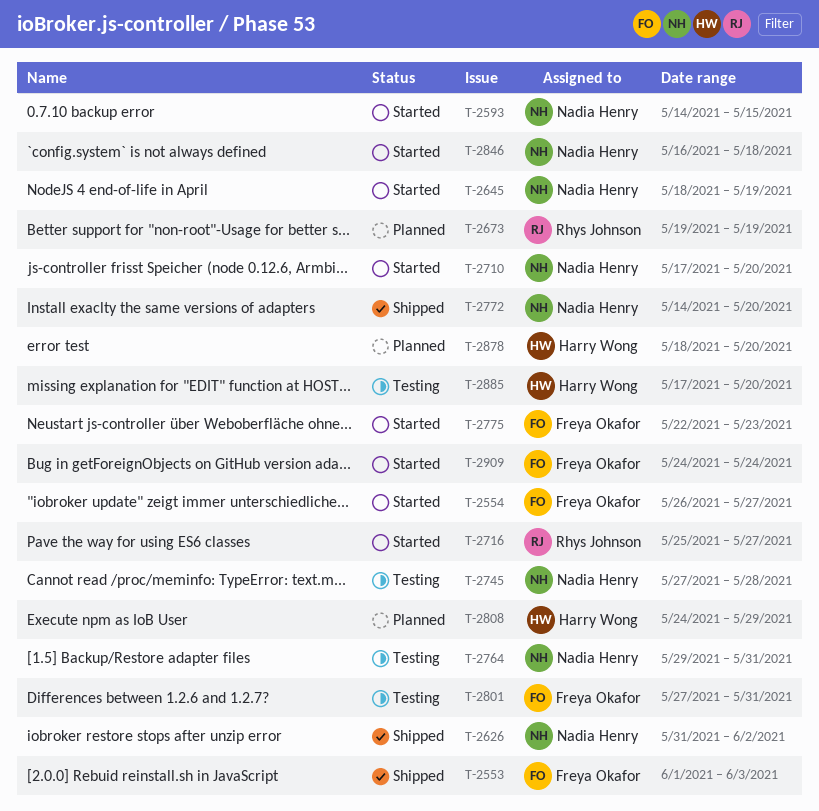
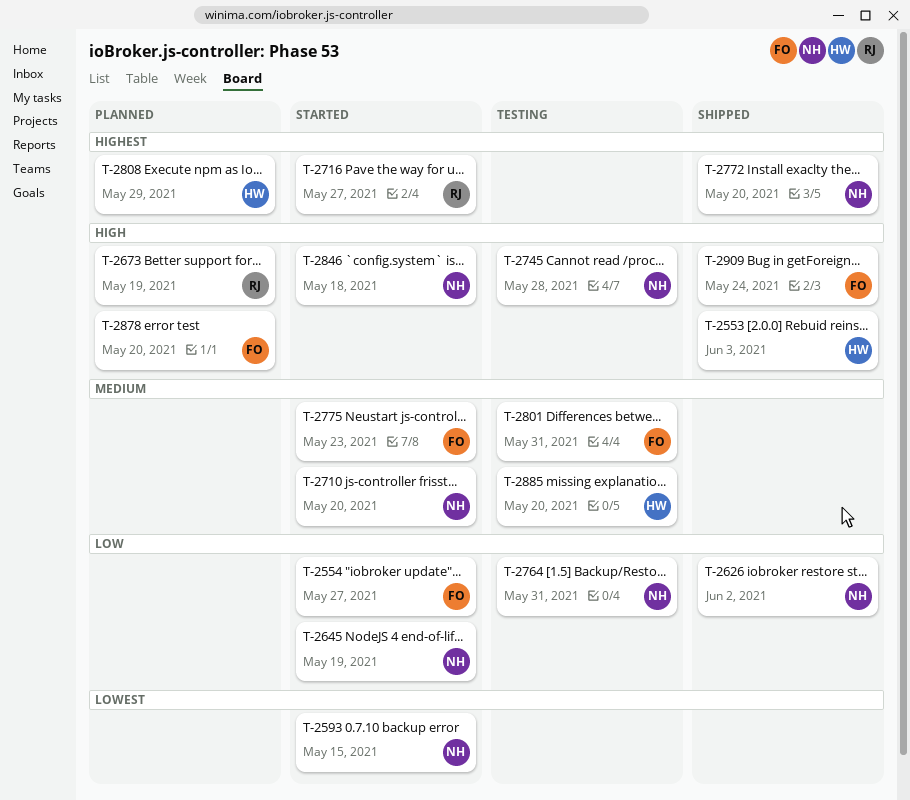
T-2553, owner: Freya Okafor -> Harry Wong
T-2878, owner: Harry Wong -> Freya Okafor
T-2909, status: Started -> Shipped

